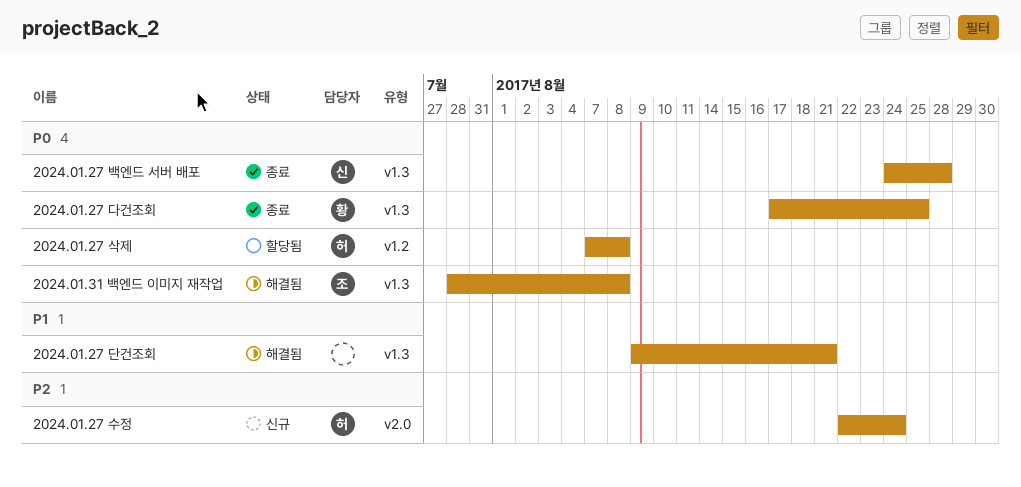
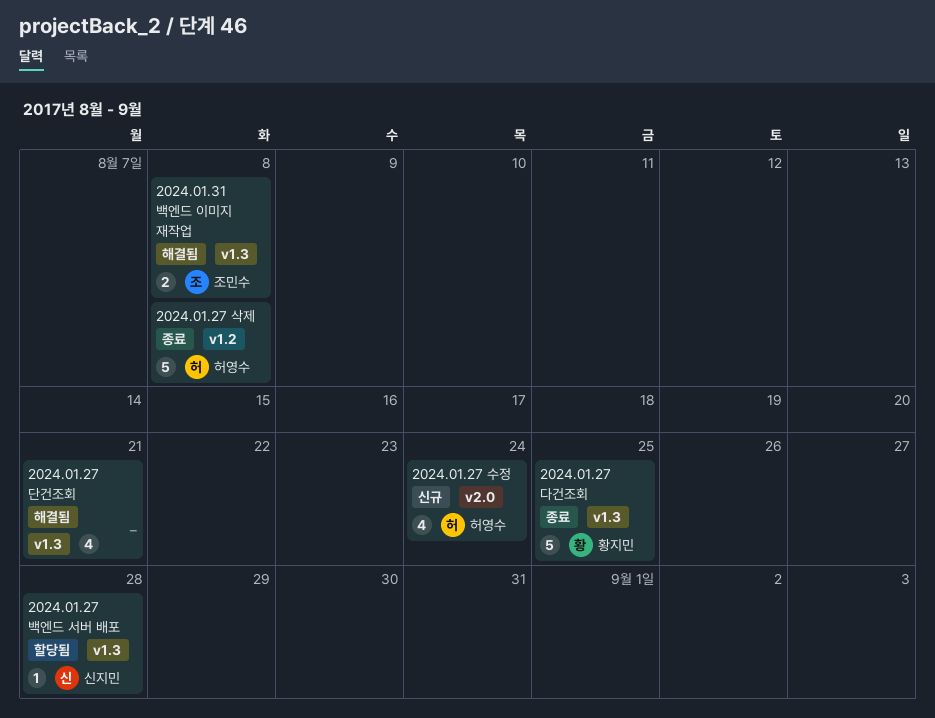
2024.01.27 백엔드 서버 배포, status: 종료 -> 할당됨
2024.01.27 삭제, status: 할당됨 -> 종료

